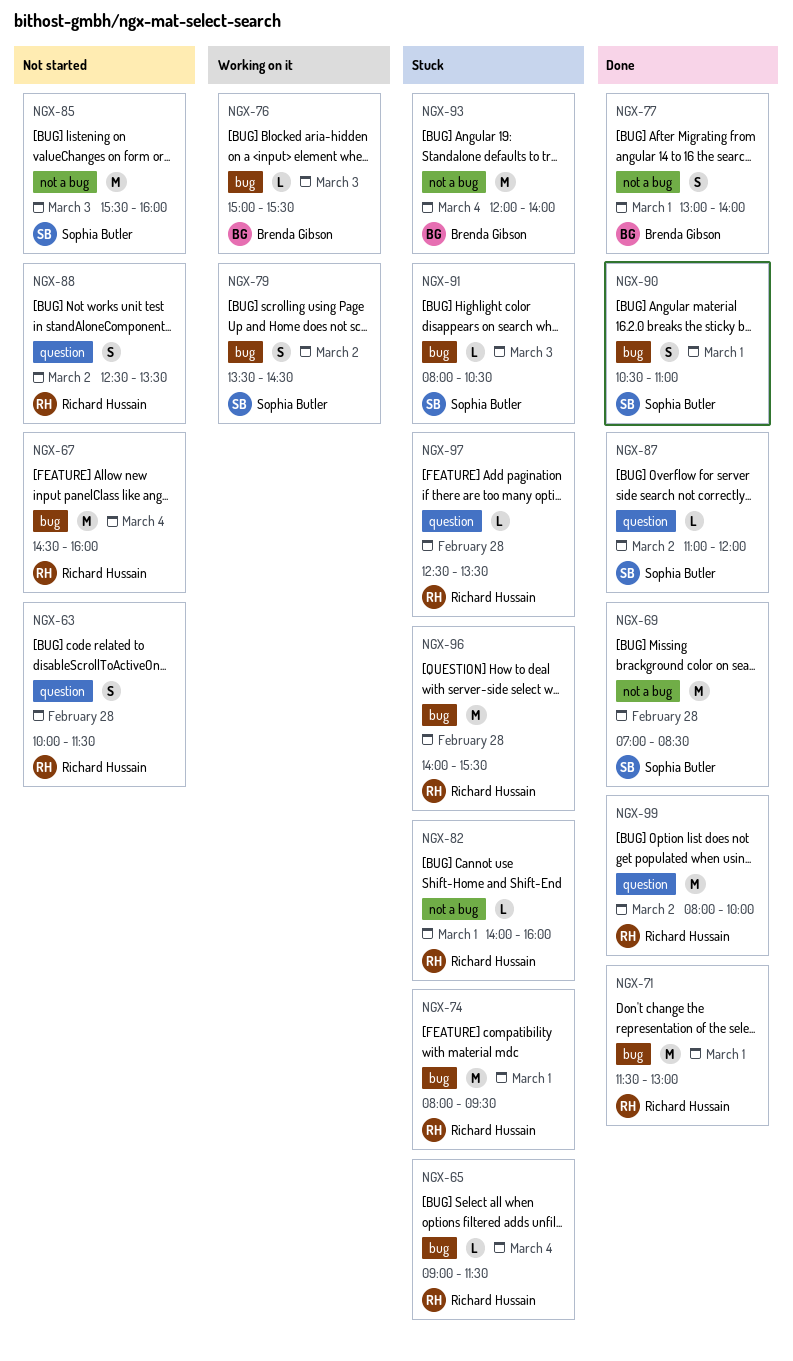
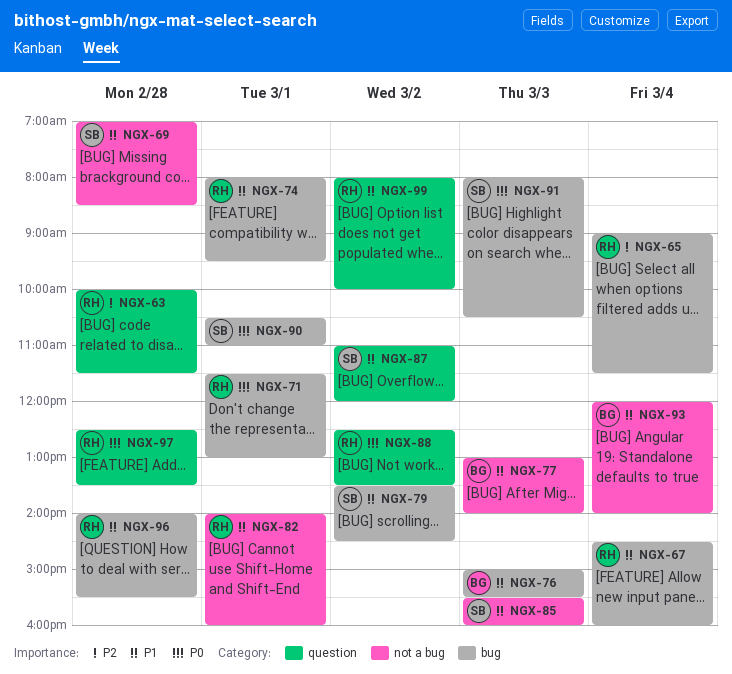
NGX-77, day: Mar 1 -> Mar 3

